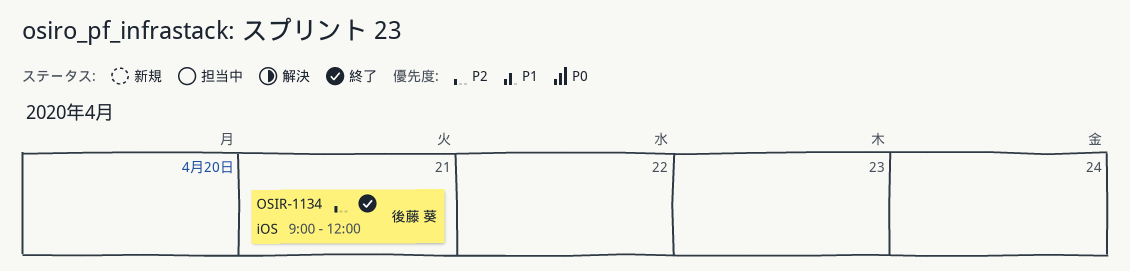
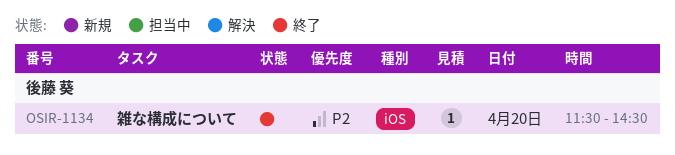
OSIR-1134, day: Apr 21 -> Apr 20
OSIR-1134, begins: 09:00 -> 11:30
OSIR-1134, ends: 12:00 -> 14:30

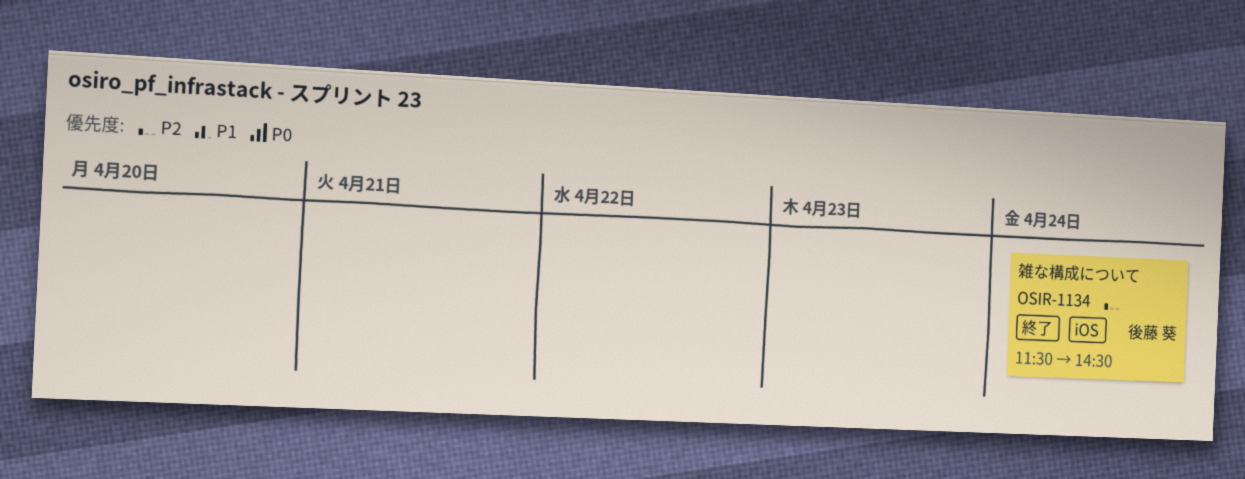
OSIR-1134, day: Apr 20 -> Apr 24

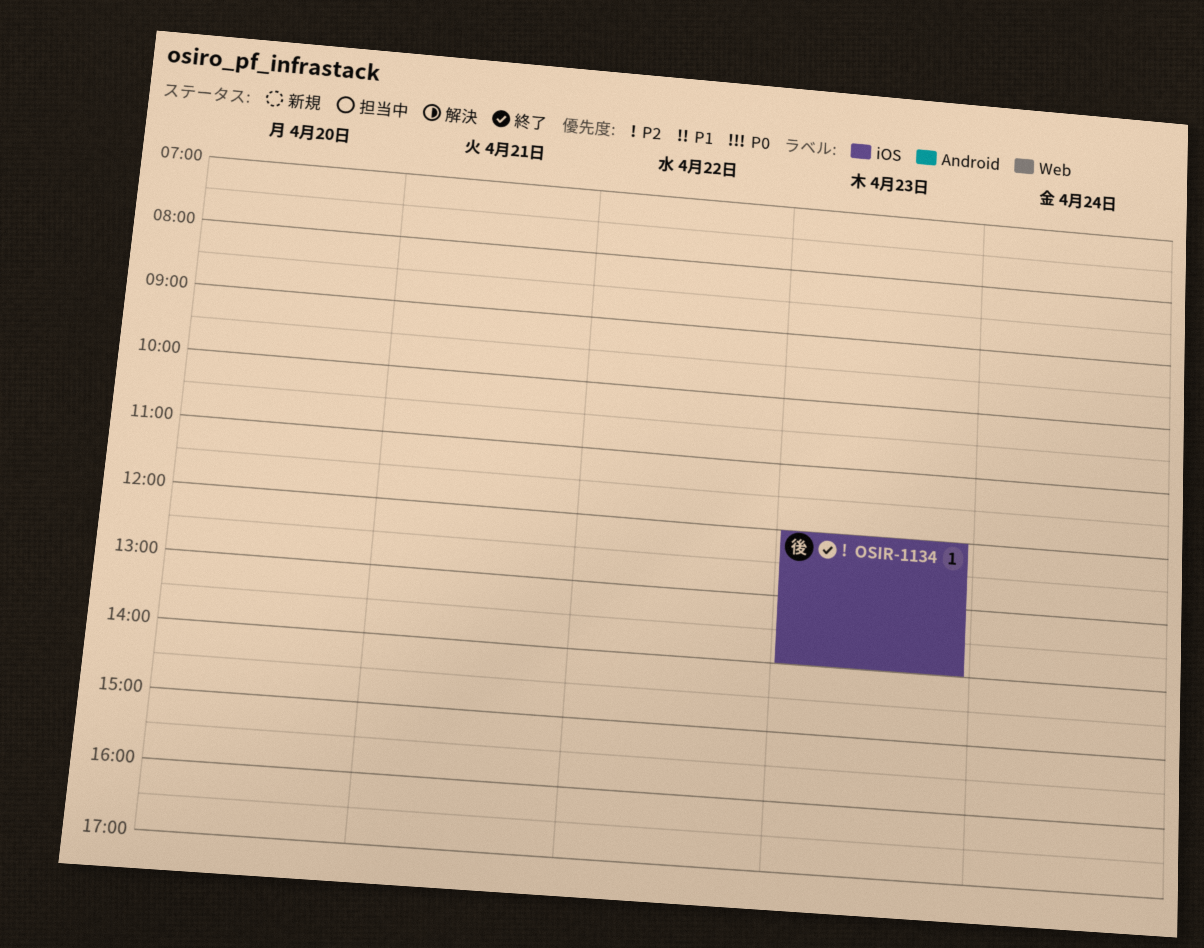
OSIR-1134, day: Apr 24 -> Apr 23
OSIR-1134, begins: 11:30 -> 12:00
OSIR-1134, ends: 14:30 -> 14:00

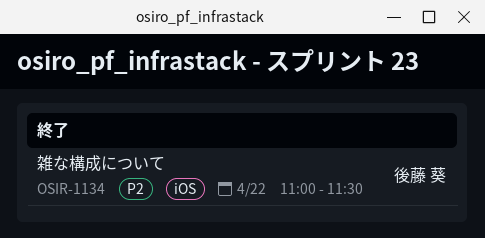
OSIR-1134, day: Apr 23 -> Apr 22
OSIR-1134, begins: 12:00 -> 11:00
OSIR-1134, ends: 14:00 -> 11:30

